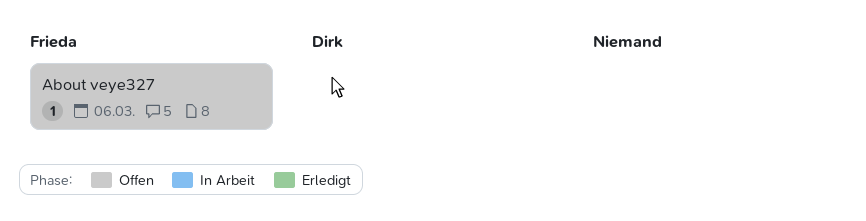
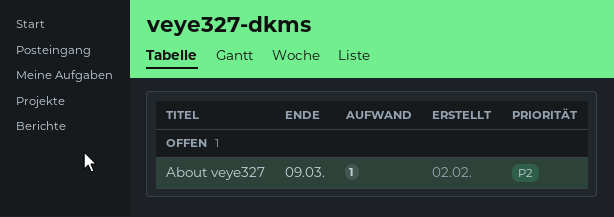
About veye327, due: Mar 6 -> Mar 9

